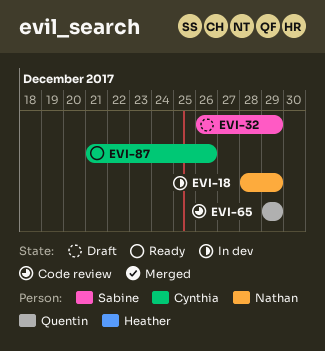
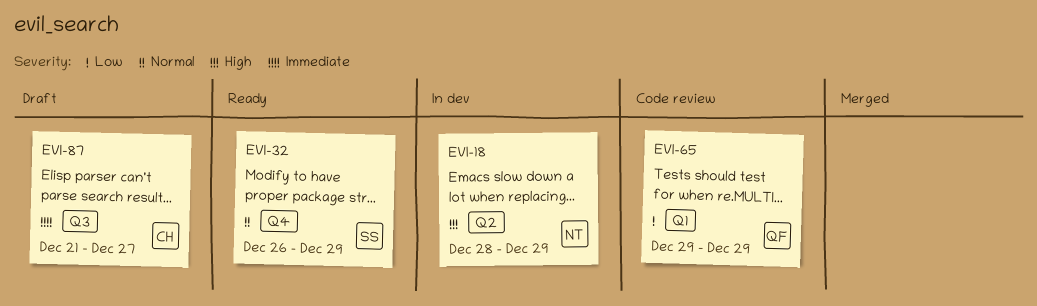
EVI-32, status: Draft -> Ready
EVI-87, status: Ready -> Draft
EVI-87, due: Dec 26 -> Dec 27

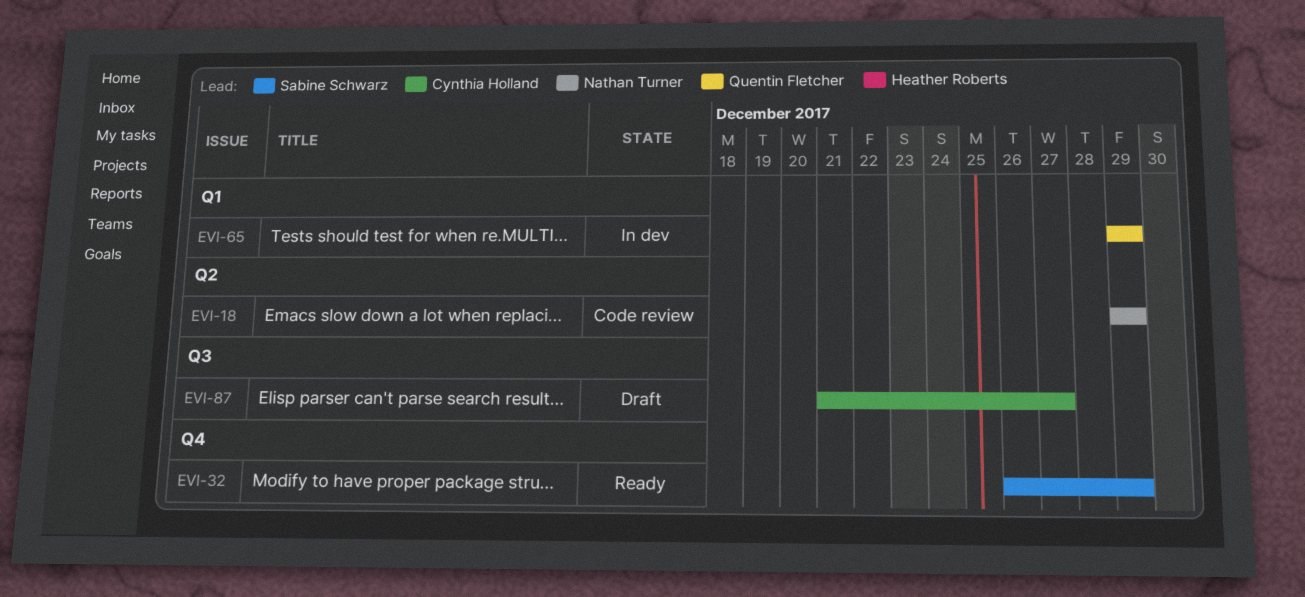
EVI-18, status: In dev -> Code review
EVI-18, start: Dec 28 -> Dec 29
EVI-65, status: Code review -> In dev

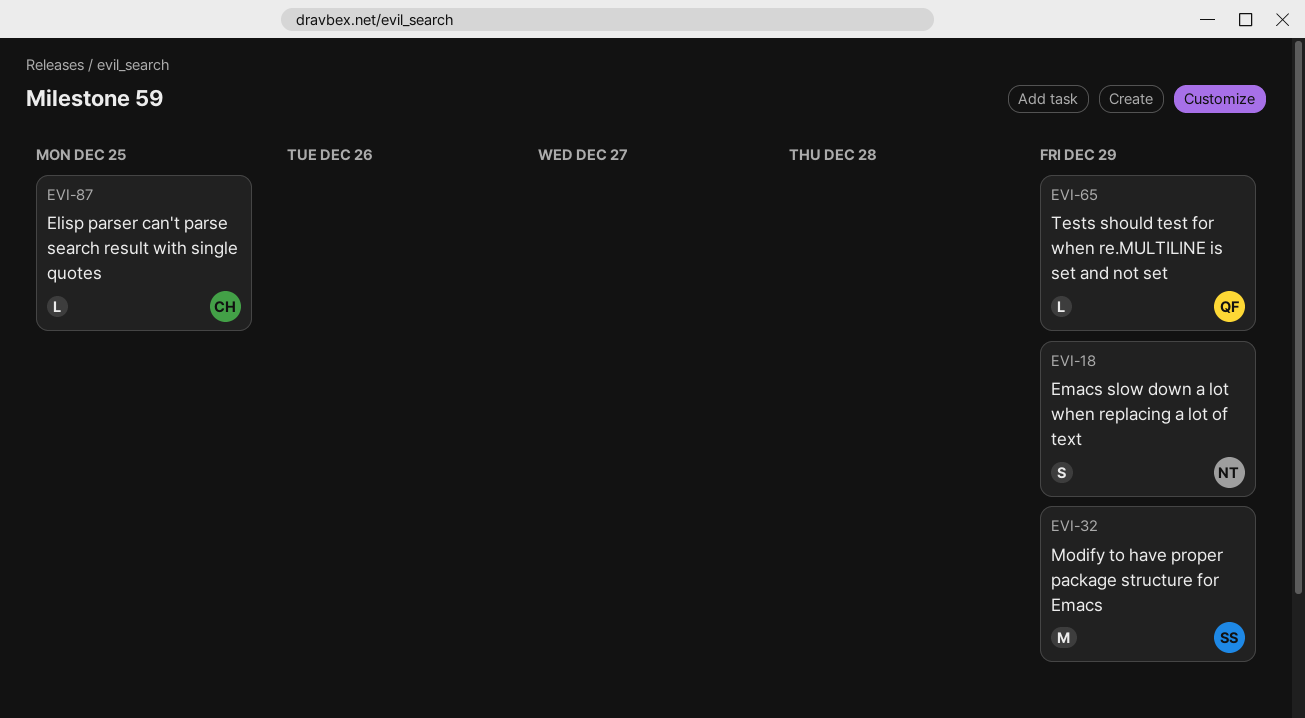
EVI-87, due: Dec 27 -> Dec 25

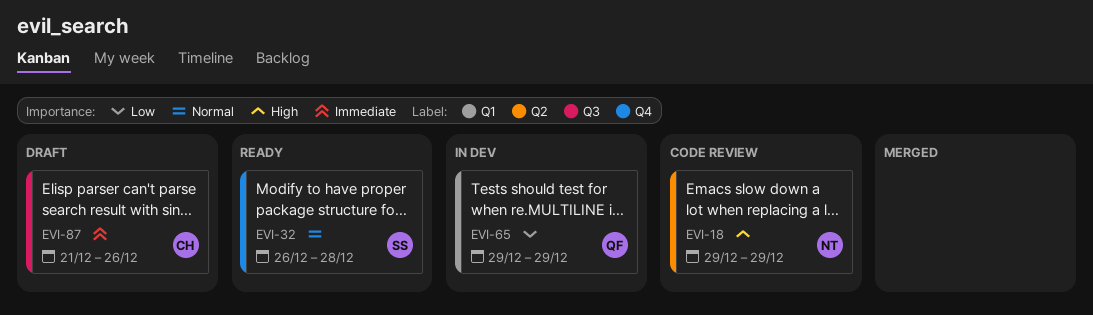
EVI-32, due: Dec 29 -> Dec 28
EVI-87, due: Dec 25 -> Dec 26

